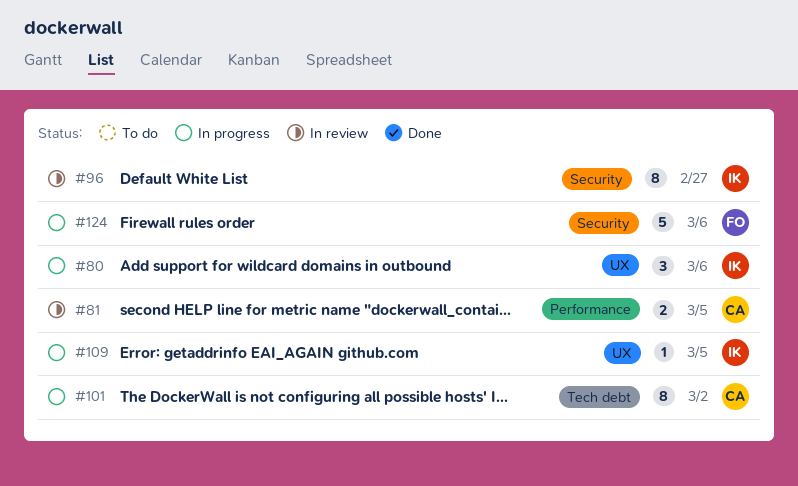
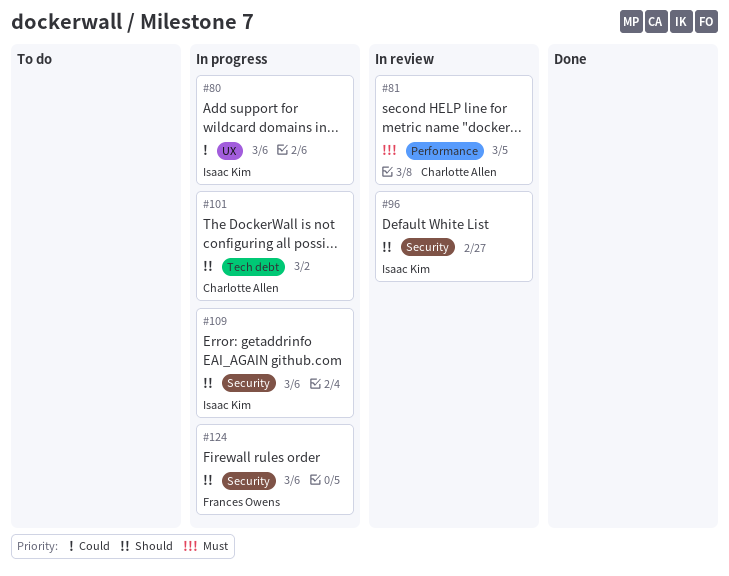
#109, label: UX -> Security
#109, due: Mar 5 -> Mar 6

